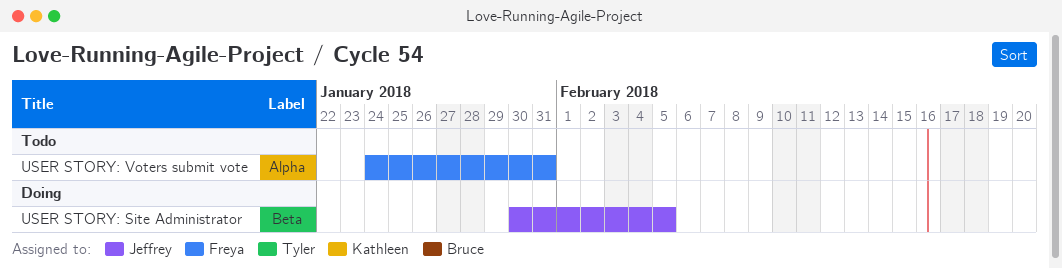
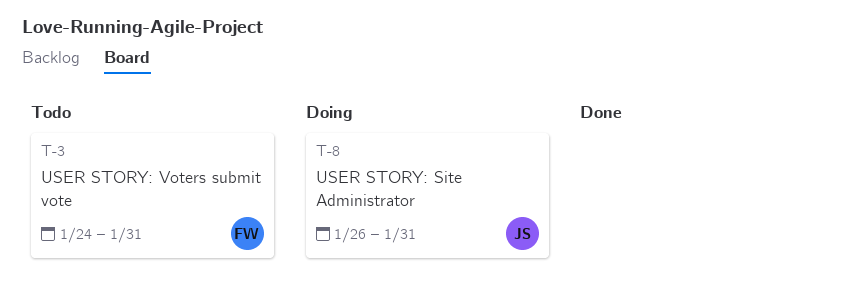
USER STORY: Site Administrator, start: Jan 30 -> Jan 26
USER STORY: Site Administrator, due: Feb 5 -> Jan 31

